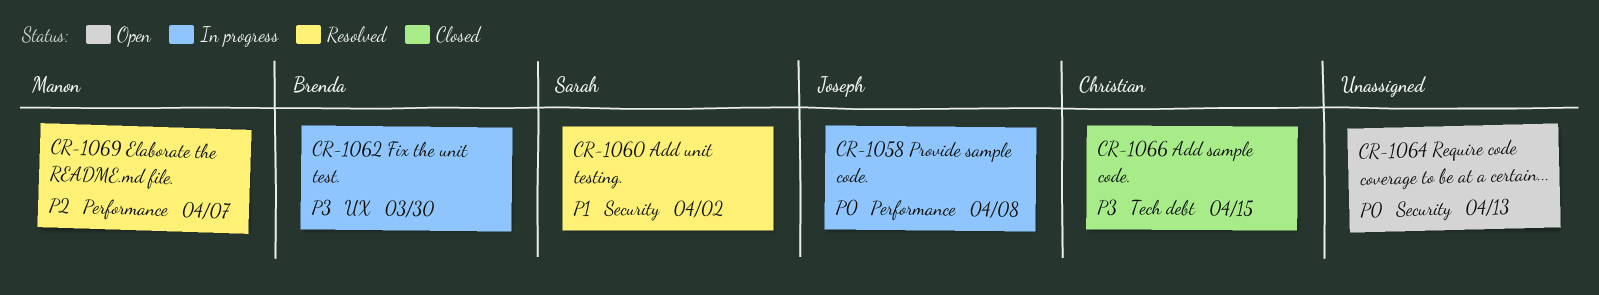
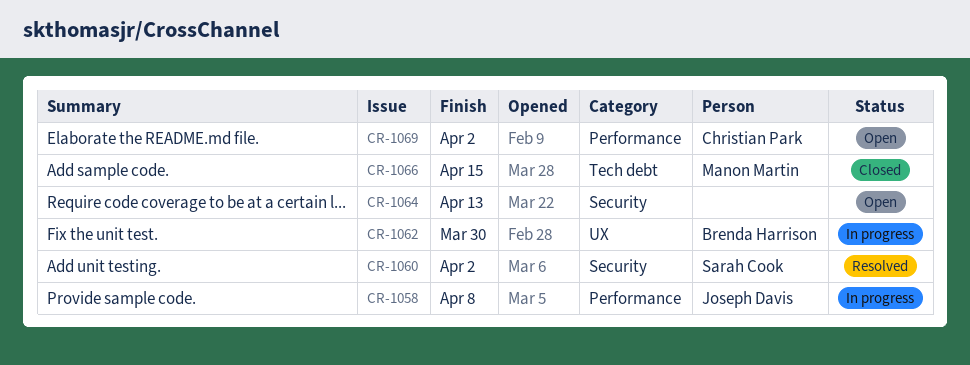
CR-1066, owner: Christian Park -> Manon Martin
CR-1069, status: Resolved -> Open
CR-1069, owner: Manon Martin -> Christian Park
CR-1069, due: Apr 7 -> Apr 2

